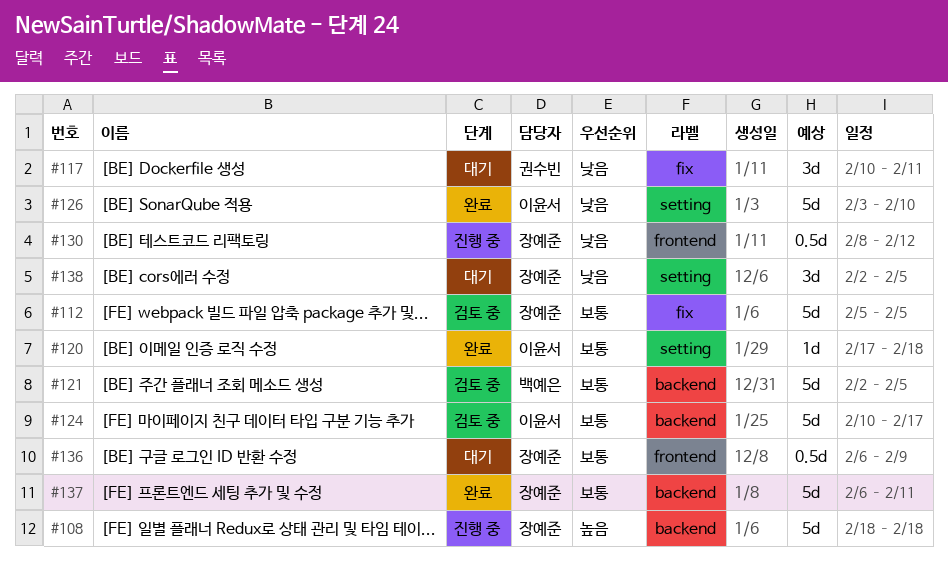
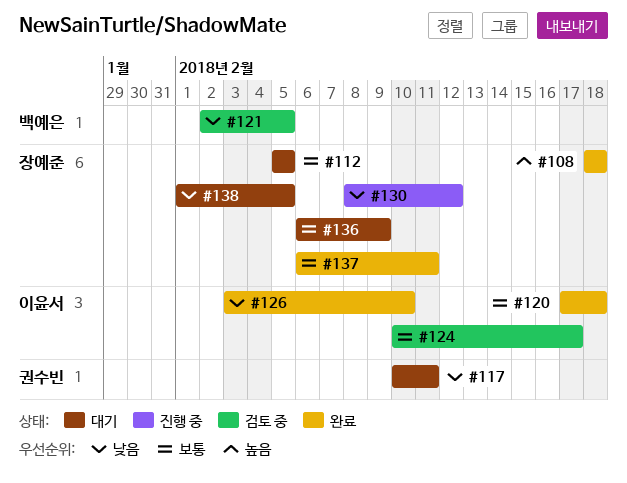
#108, status: 진행 중 -> 완료
#112, status: 검토 중 -> 대기
#121, priority: 보통 -> 낮음
#138, start: Feb 2 -> Feb 1

